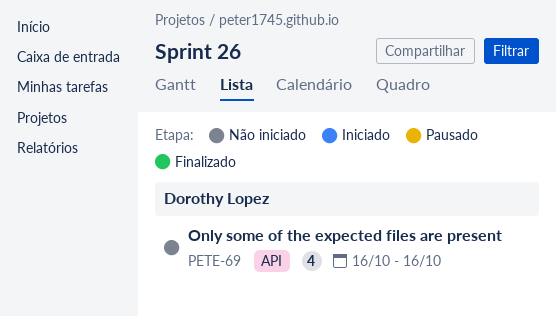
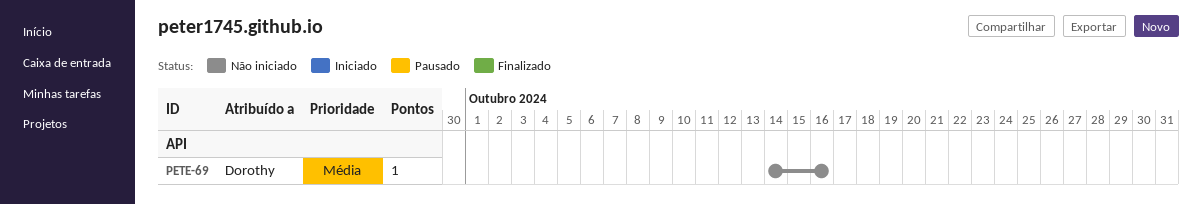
PETE-69, estimate: 4 -> 1
PETE-69, start: Oct 16 -> Oct 14

